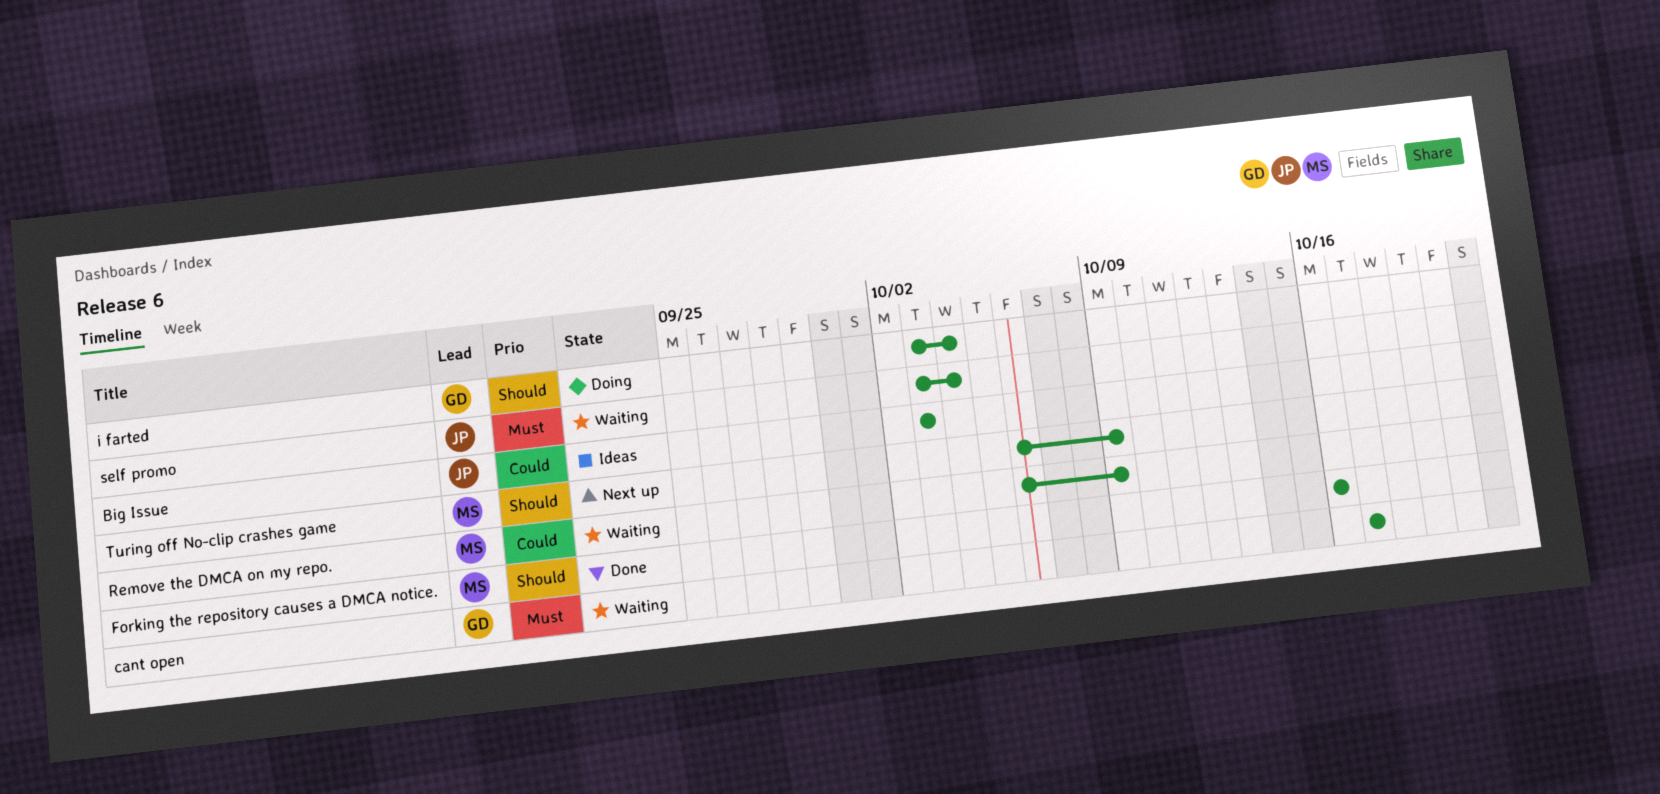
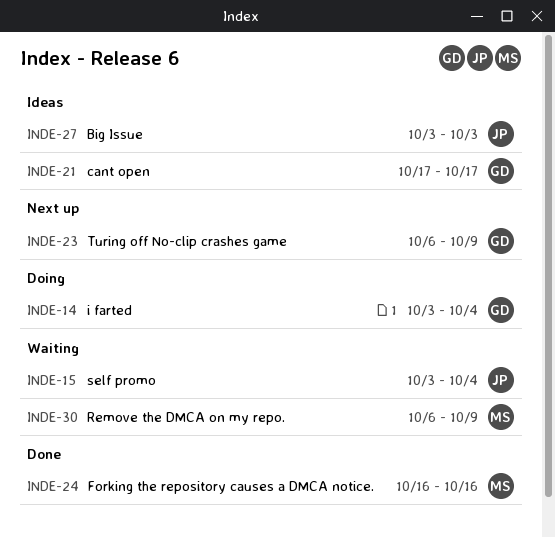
cant open, status: Waiting -> Ideas
Turing off No-clip crashes game, owner: MS -> GD

